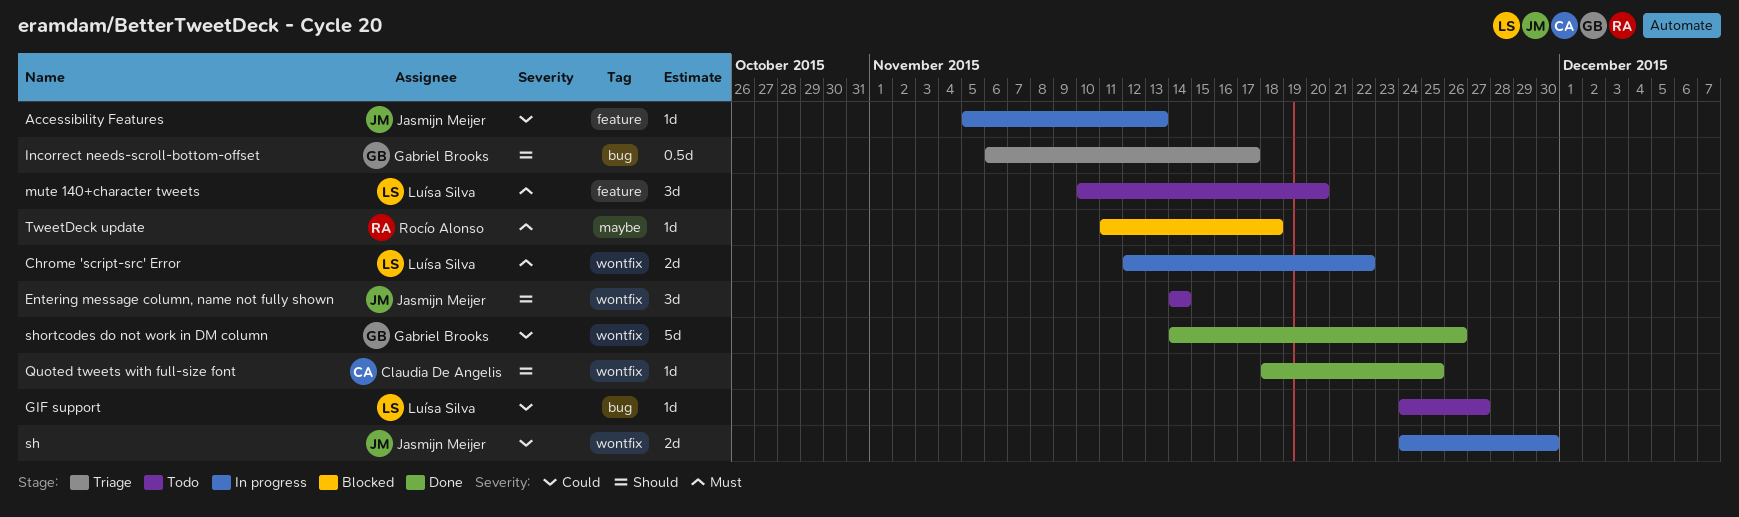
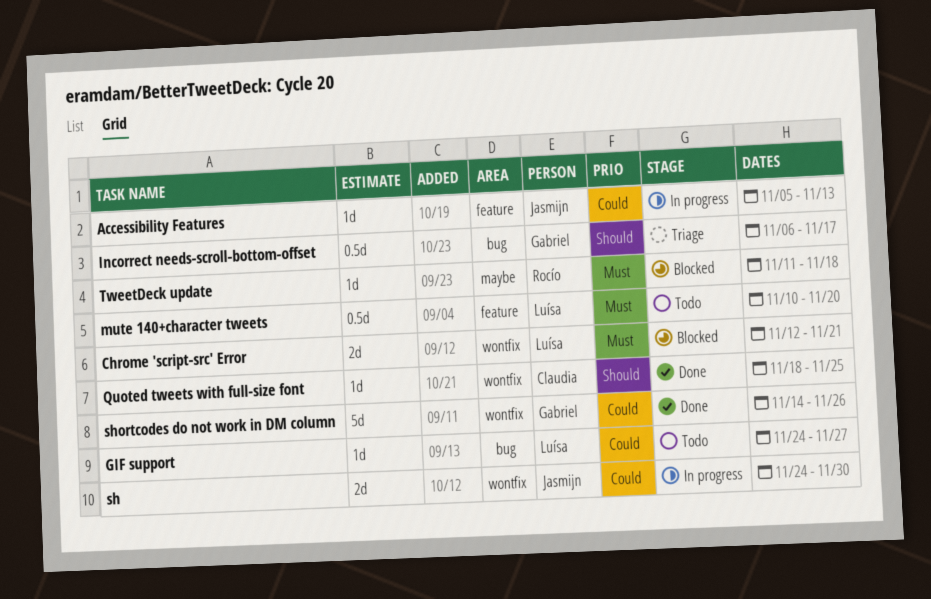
Chrome 'script-src' Error, status: In progress -> Blocked
Chrome 'script-src' Error, due: Nov 22 -> Nov 21
Entering message column, name not fully shown: present -> none
mute 140+character tweets, estimate: 3d -> 0.5d

